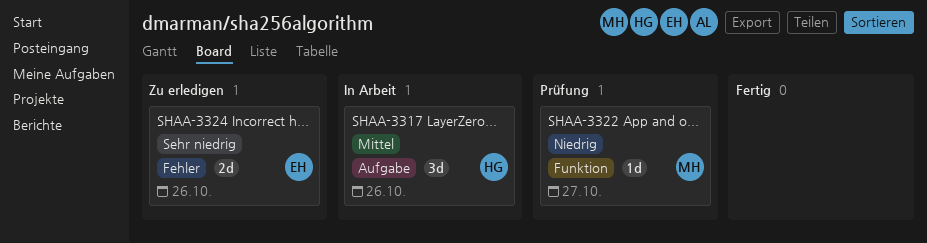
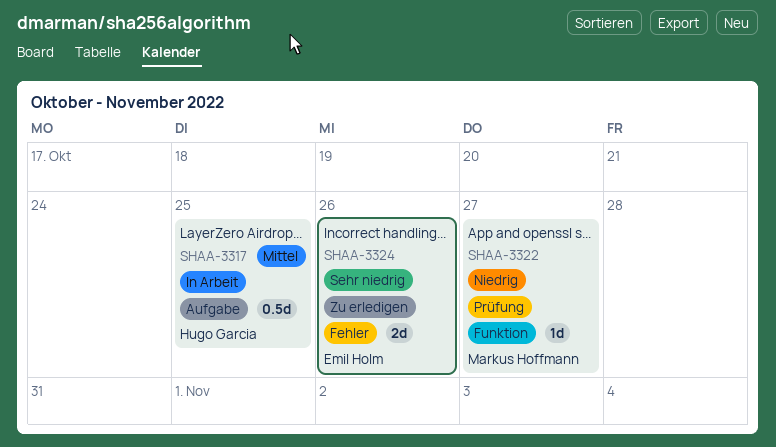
SHAA-3317, estimate: 3d -> 0.5d
SHAA-3317, due: Oct 26 -> Oct 25

